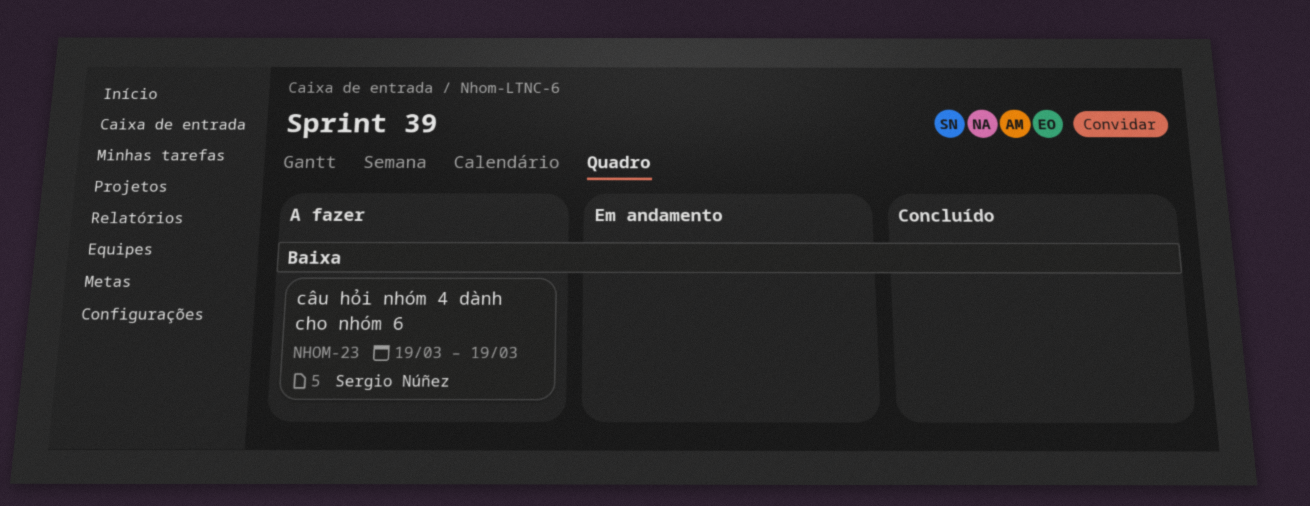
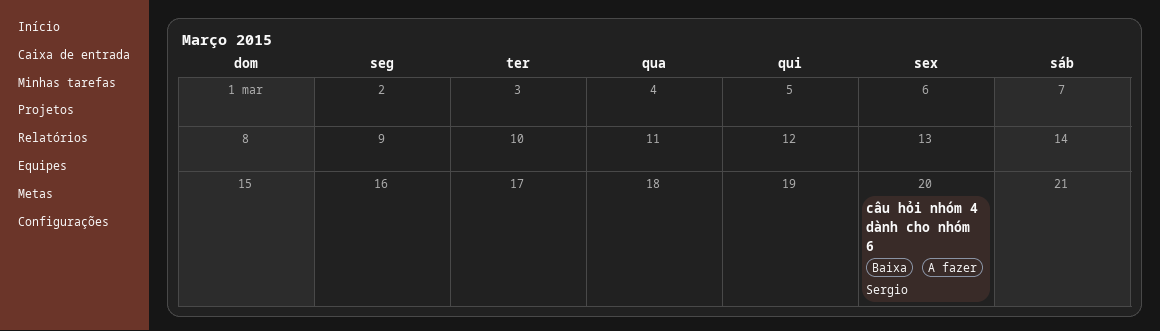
câu hỏi nhóm 4 dành cho nhóm 6, due: Mar 19 -> Mar 20

